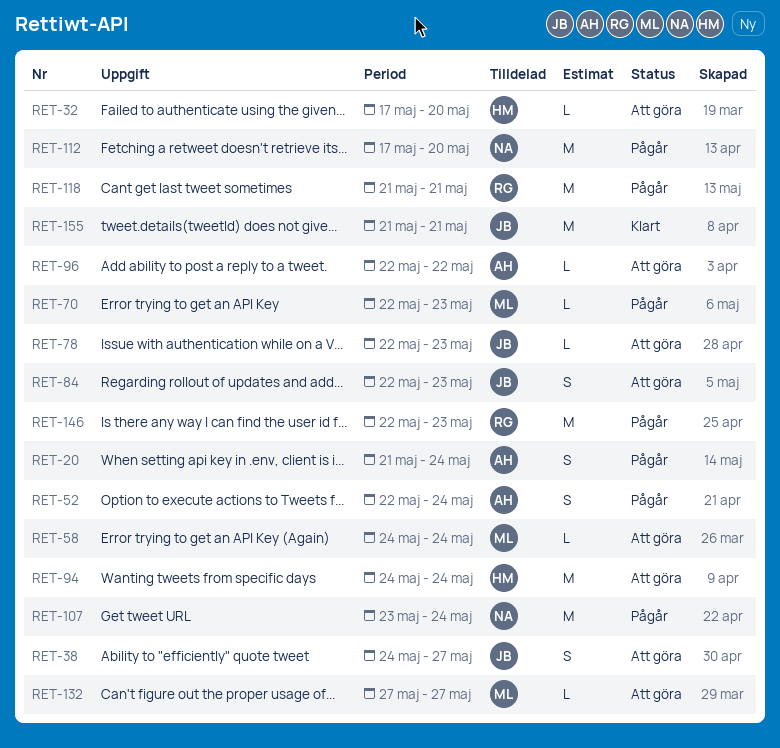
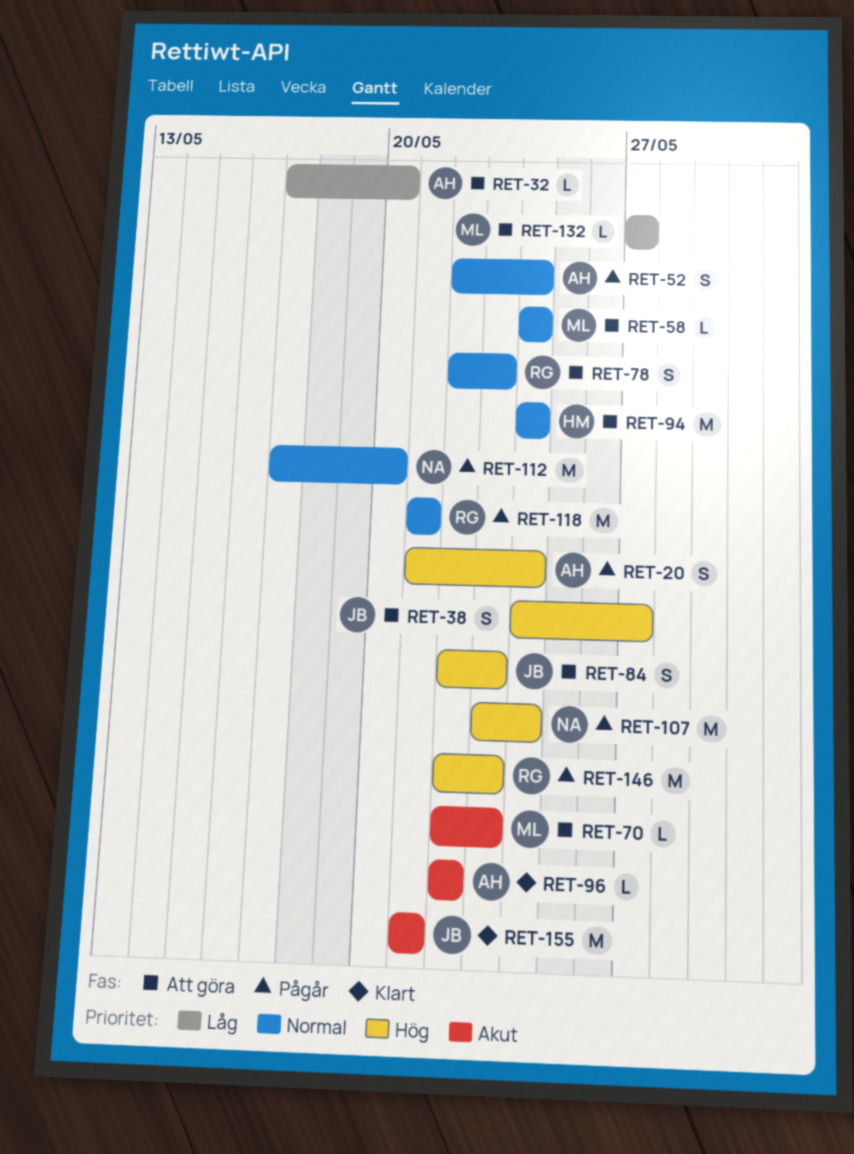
RET-32, owner: HM -> AH
RET-70, status: Pågår -> Att göra
RET-78, owner: JB -> RG
RET-78, estimate: L -> S
RET-96, status: Att göra -> Klart

